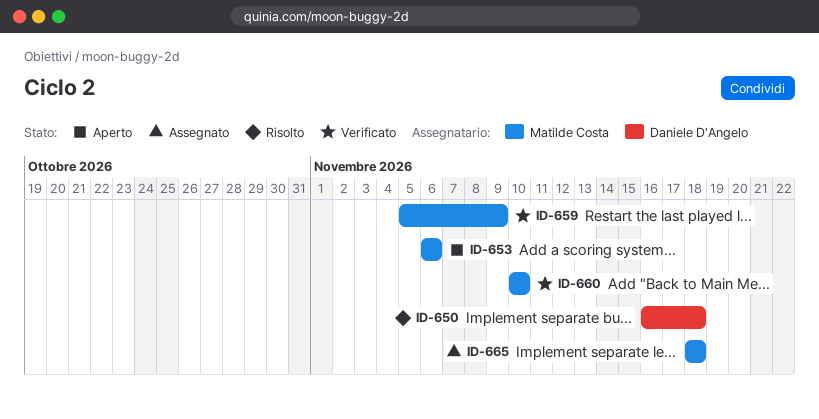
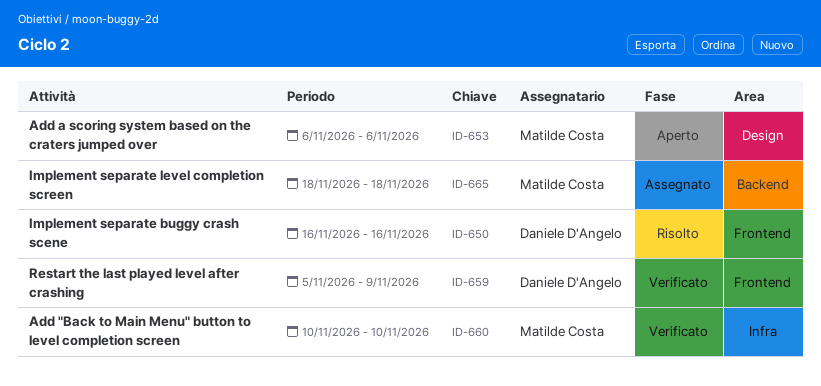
ID-650, due: Nov 18 -> Nov 16
ID-659, owner: Matilde Costa -> Daniele D'Angelo

